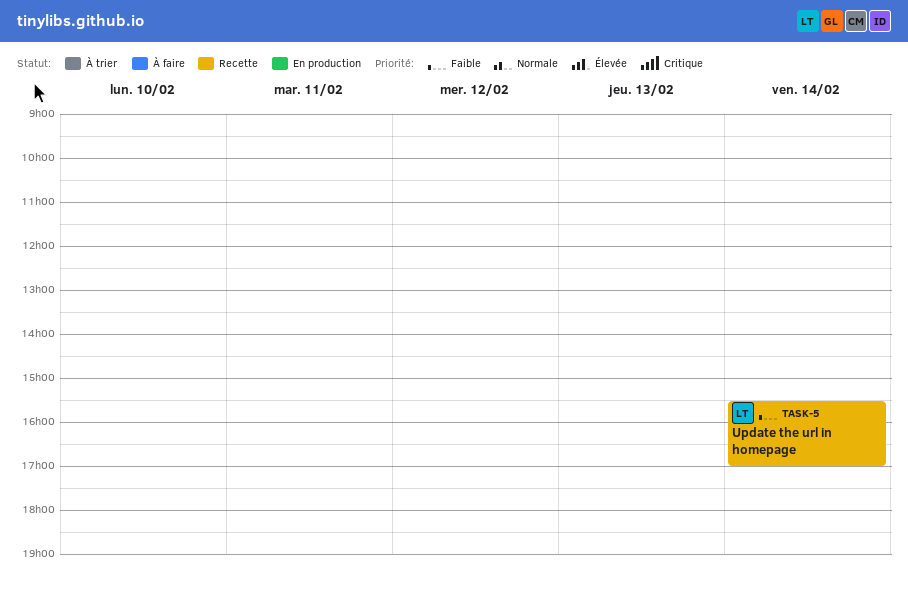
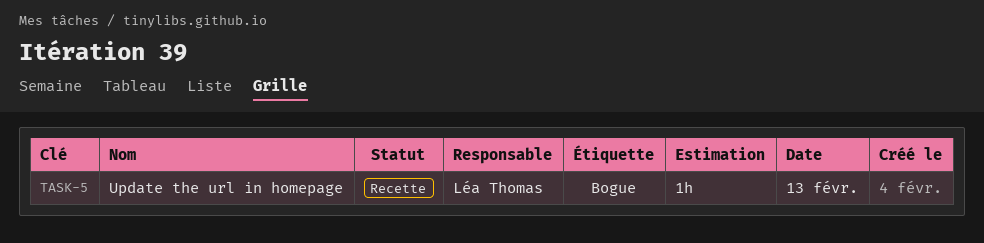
TASK-5, day: Feb 14 -> Feb 13

